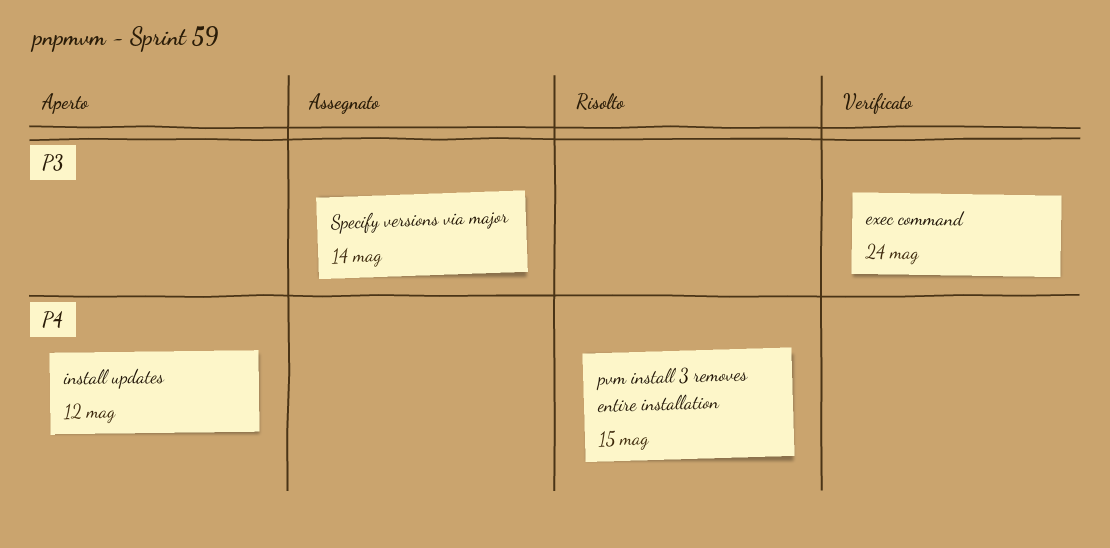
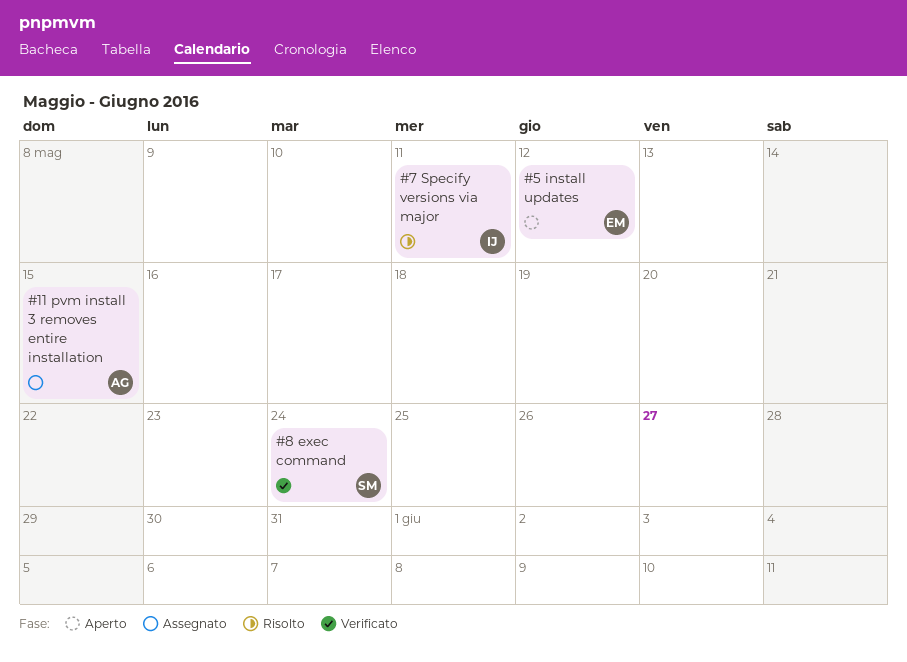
pvm install 3 removes entire installation, status: Risolto -> Assegnato
Specify versions via major, status: Assegnato -> Risolto
Specify versions via major, due: May 14 -> May 11

